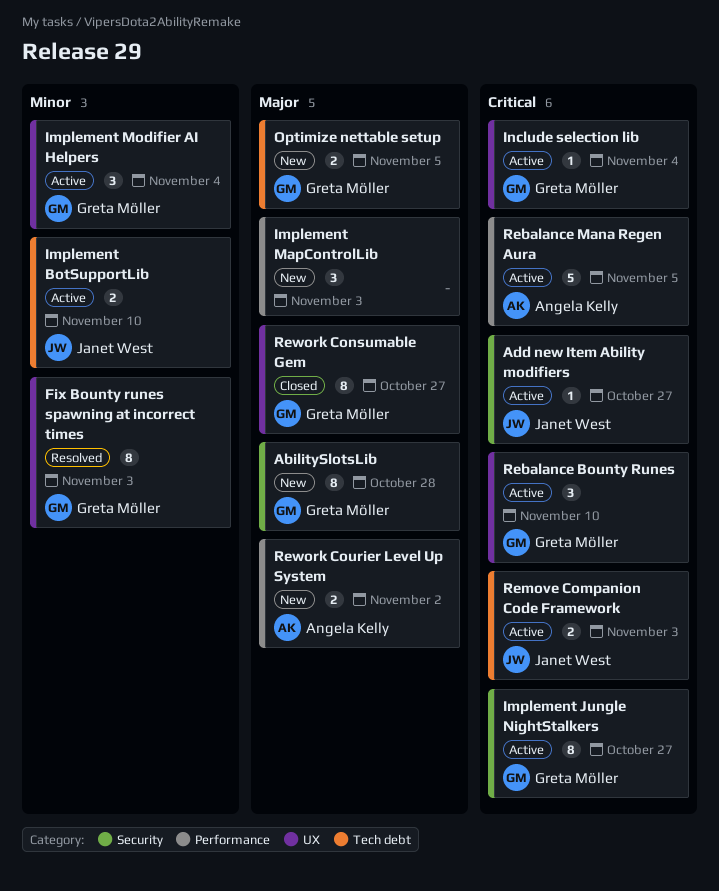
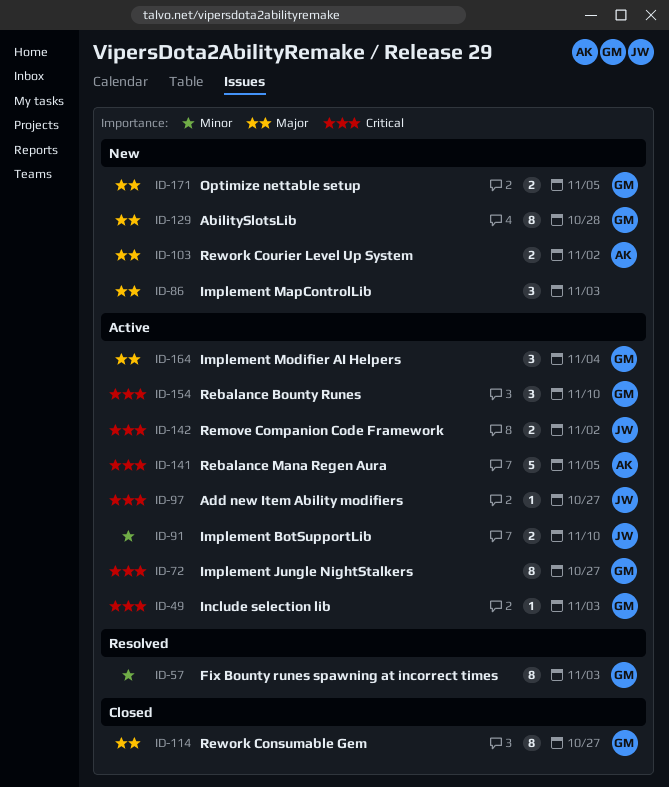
Implement Modifier AI Helpers, priority: Minor -> Major
Include selection lib, due: Nov 4 -> Nov 3
Remove Companion Code Framework, due: Nov 3 -> Nov 2

